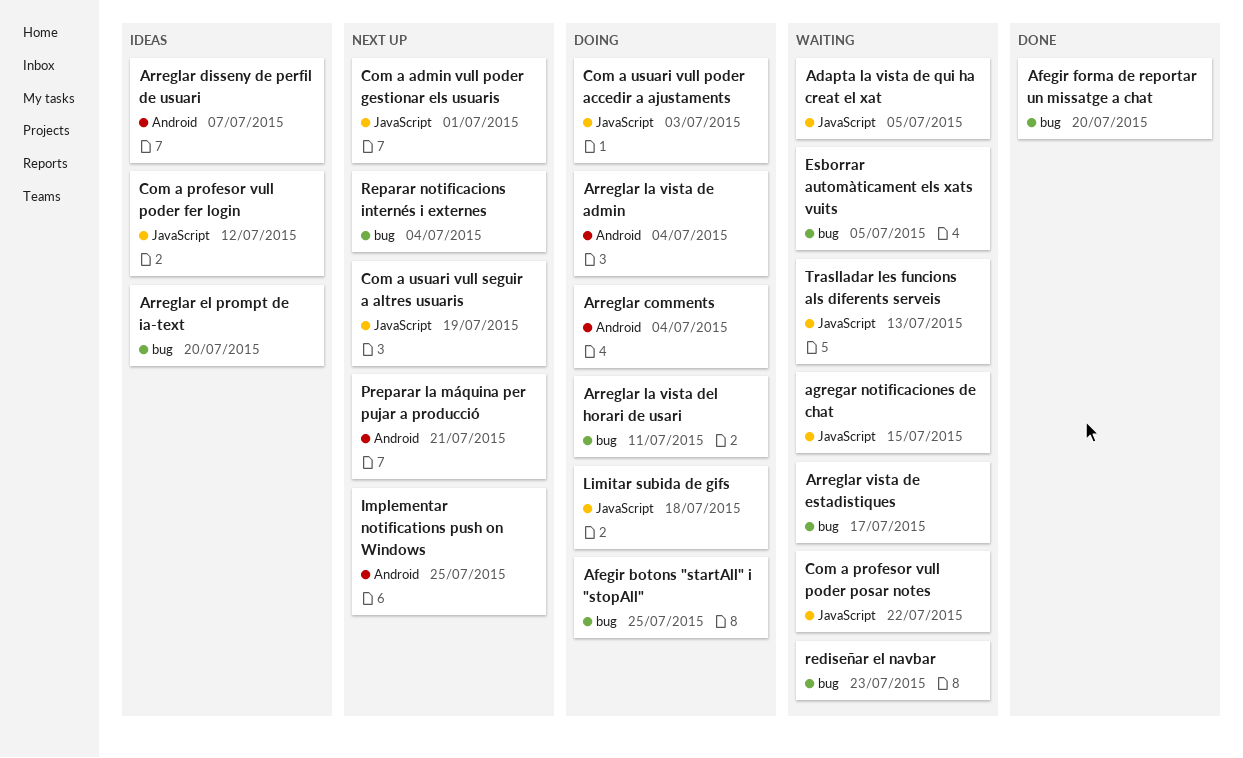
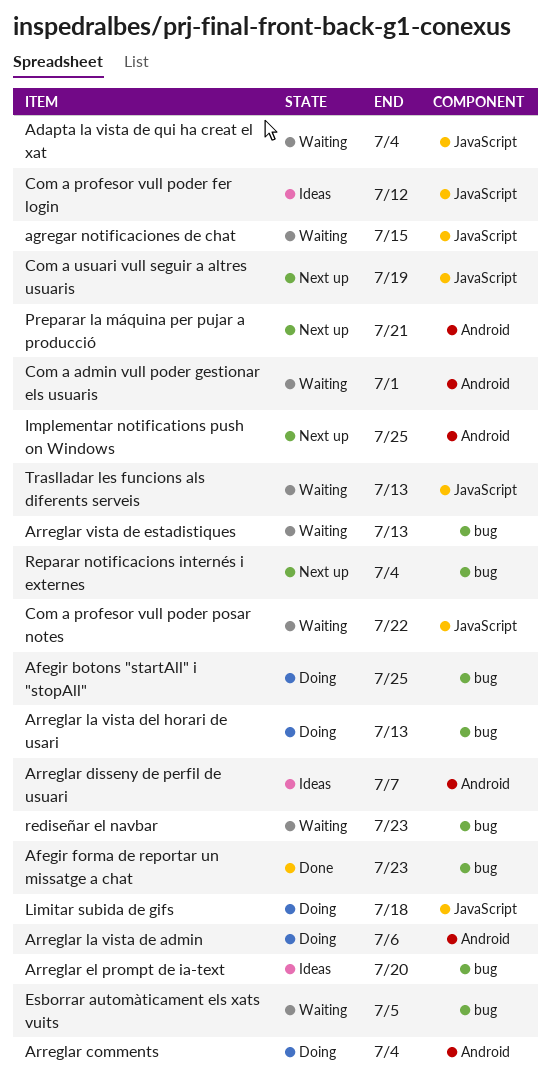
Adapta la vista de qui ha creat el xat, due: Jul 5 -> Jul 4
Afegir forma de reportar un missatge a chat, due: Jul 20 -> Jul 23
Arreglar la vista de admin, due: Jul 4 -> Jul 6
Arreglar la vista del horari de usari, due: Jul 11 -> Jul 13
Arreglar vista de estadistiques, due: Jul 17 -> Jul 13
Com a admin vull poder gestionar els usuaris, status: Next up -> Waiting
Com a admin vull poder gestionar els usuaris, label: JavaScript -> Android
Com a usuari vull poder accedir a ajustaments: present -> none

